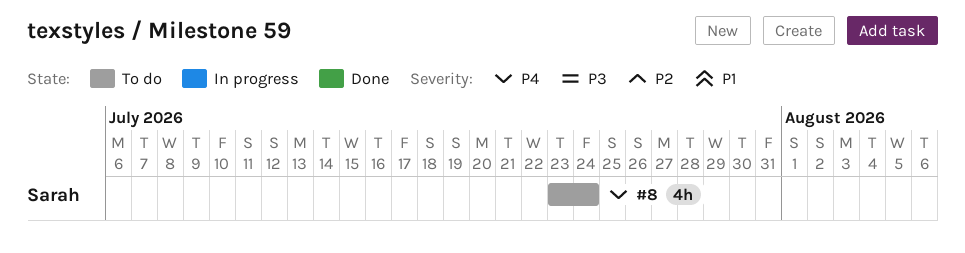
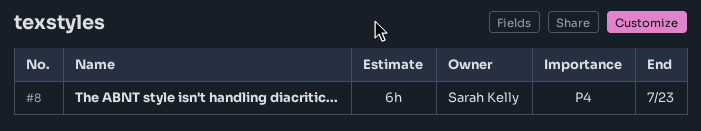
#8, estimate: 4h -> 6h
#8, due: Jul 24 -> Jul 23

